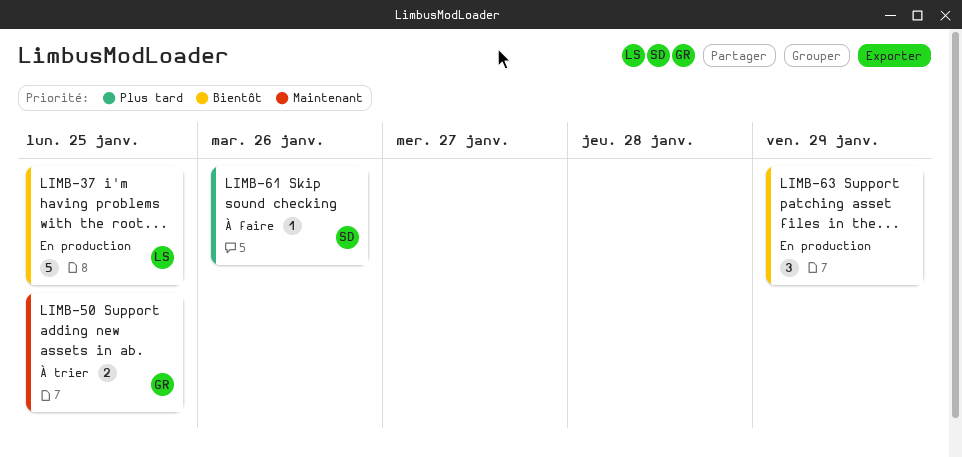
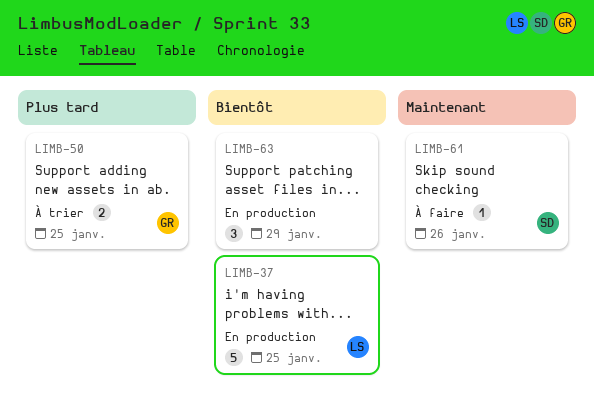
LIMB-50, priority: Maintenant -> Plus tard
LIMB-61, priority: Plus tard -> Maintenant

